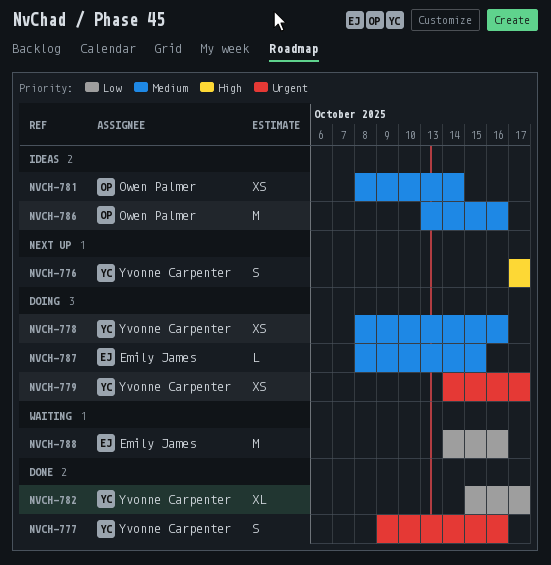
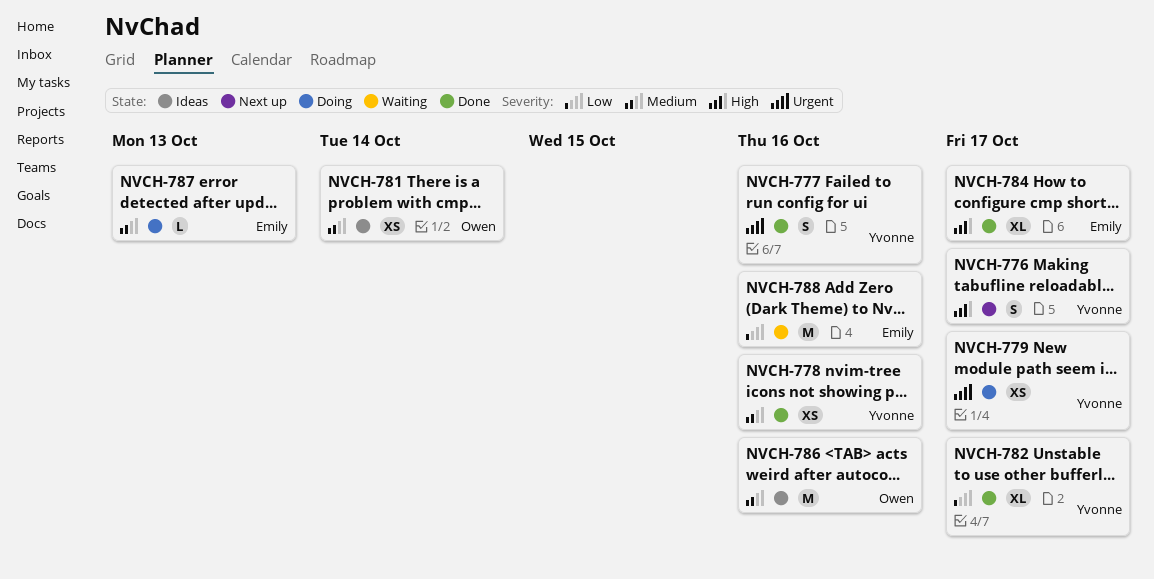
NVCH-778, status: Doing -> Done
NVCH-784: none -> present
NVCH-787, due: Oct 15 -> Oct 13

